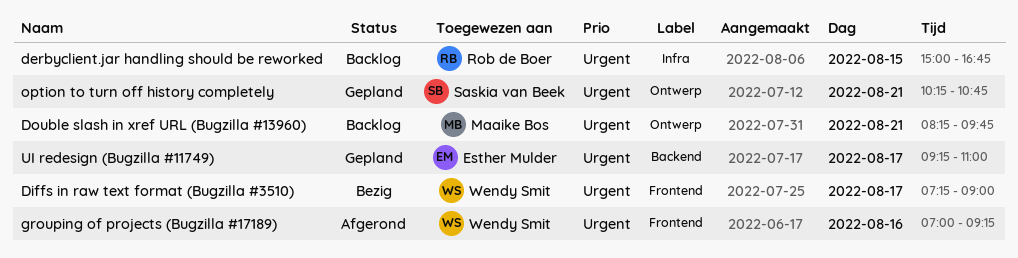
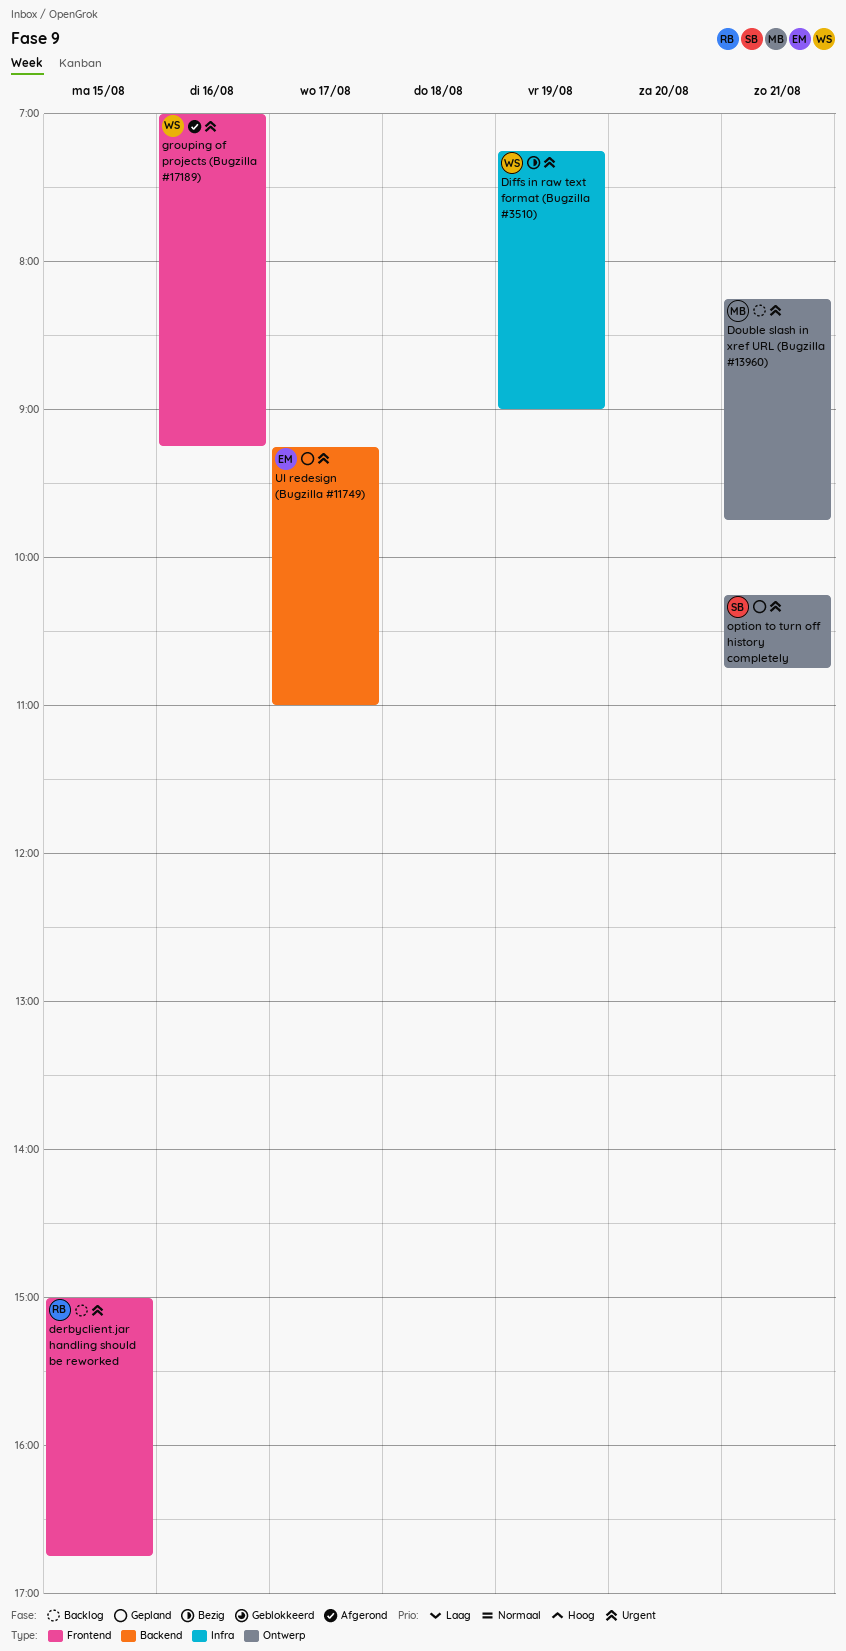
derbyclient.jar handling should be reworked, label: Infra -> Frontend
Diffs in raw text format (Bugzilla #3510), label: Frontend -> Infra
Diffs in raw text format (Bugzilla #3510), day: Aug 17 -> Aug 19

